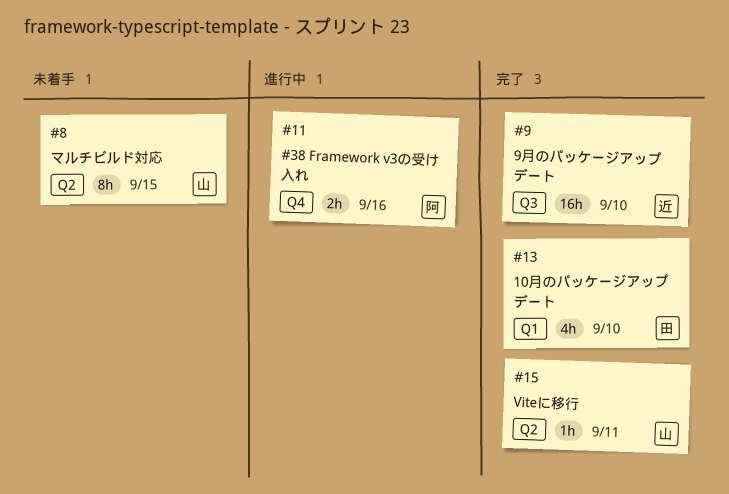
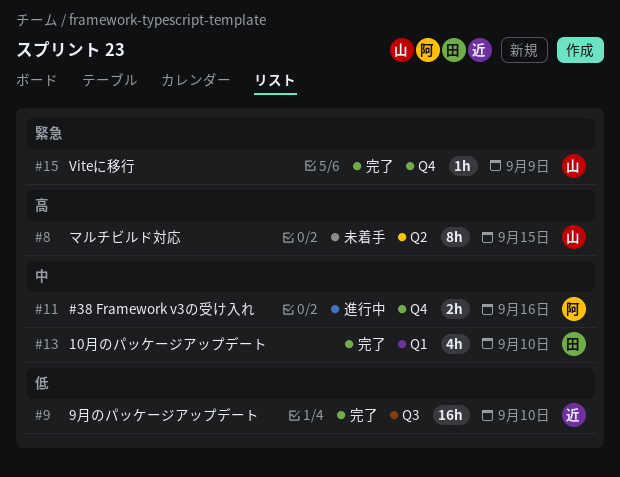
#15, label: Q2 -> Q4
#15, due: Sep 11 -> Sep 9

